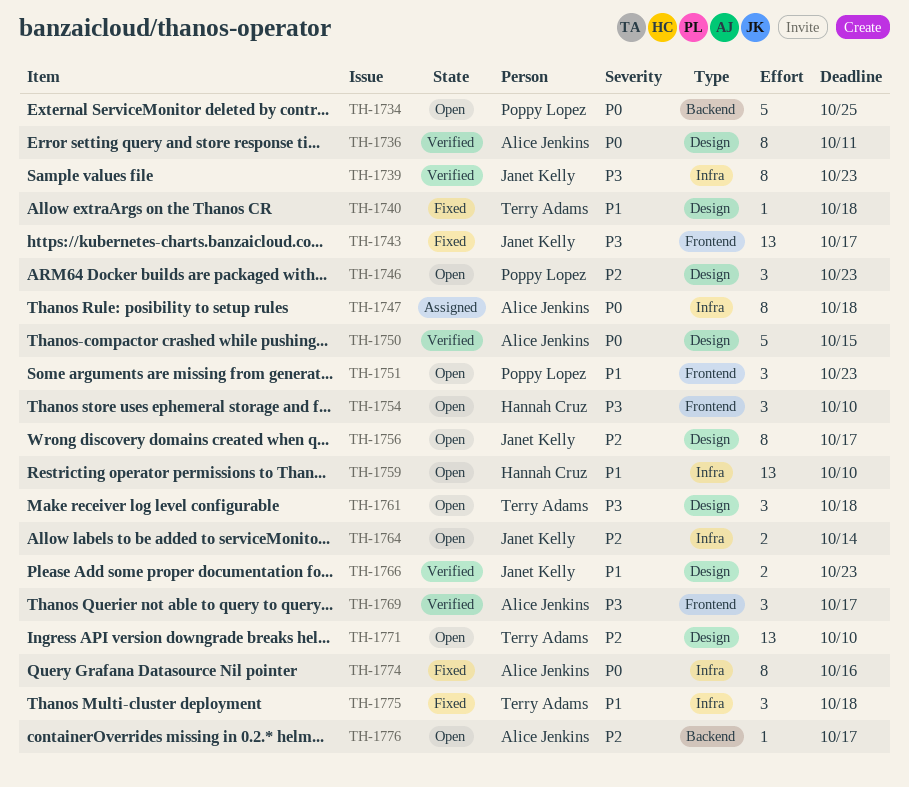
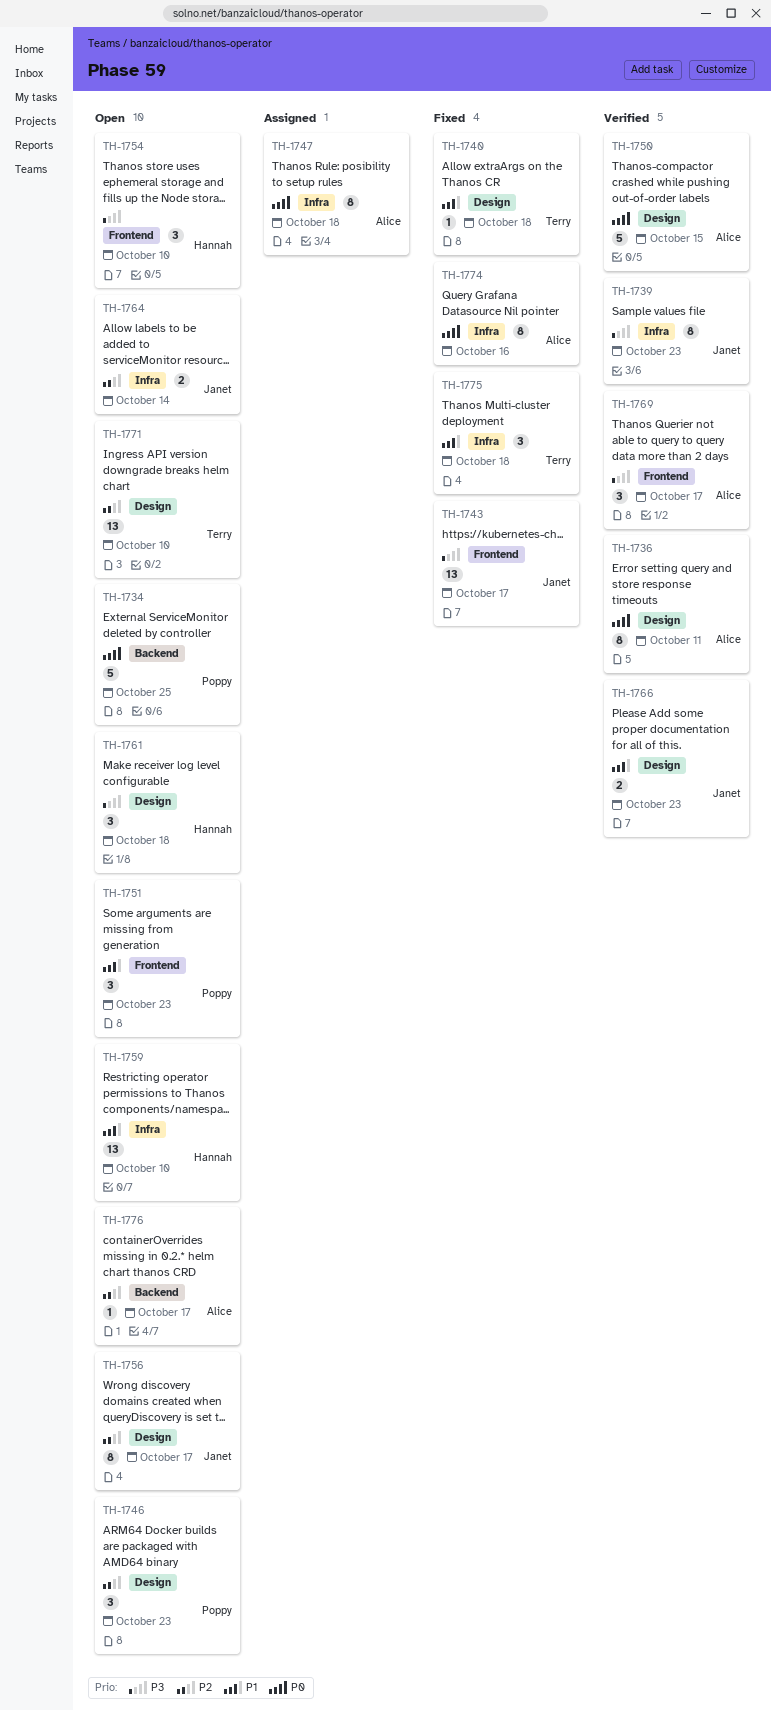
TH-1761, owner: Terry Adams -> Hannah Cruz

